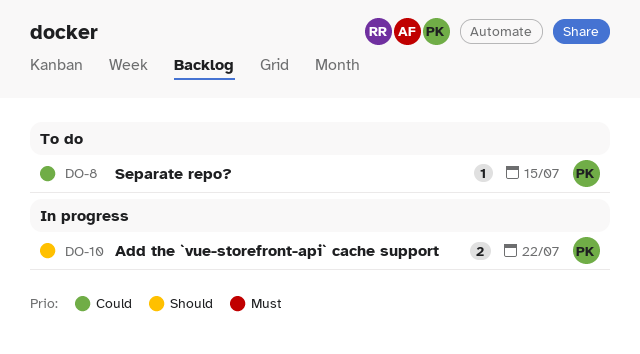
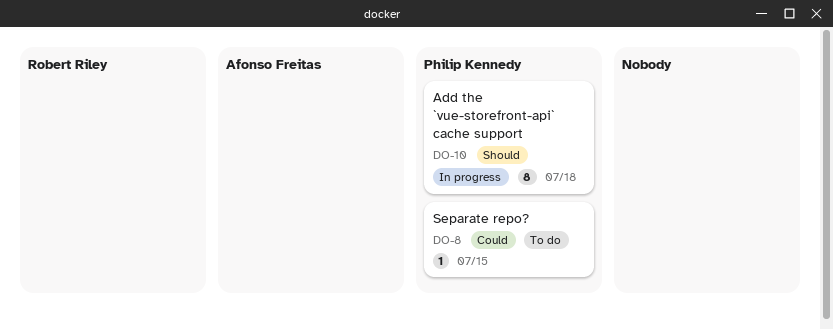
DO-10, estimate: 2 -> 8
DO-10, due: Jul 22 -> Jul 18

